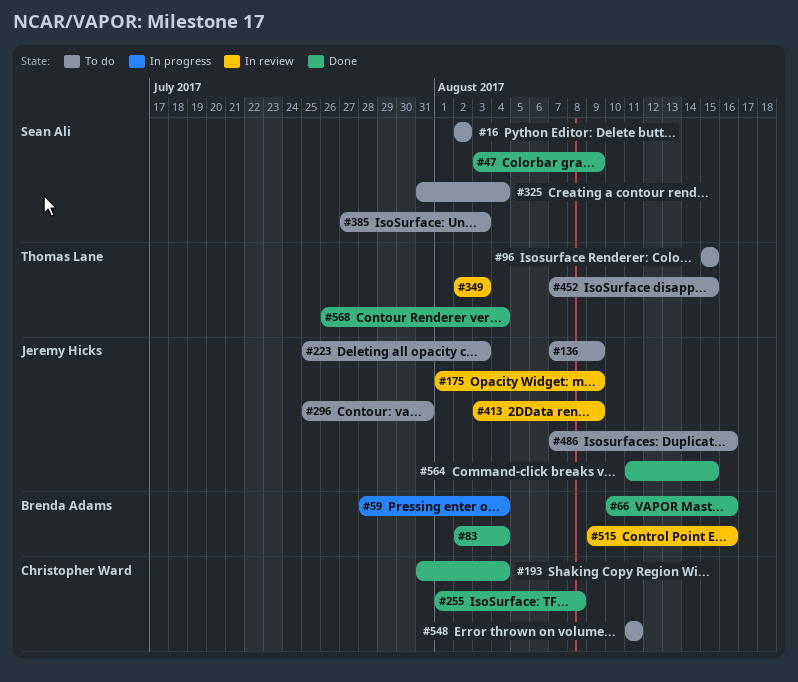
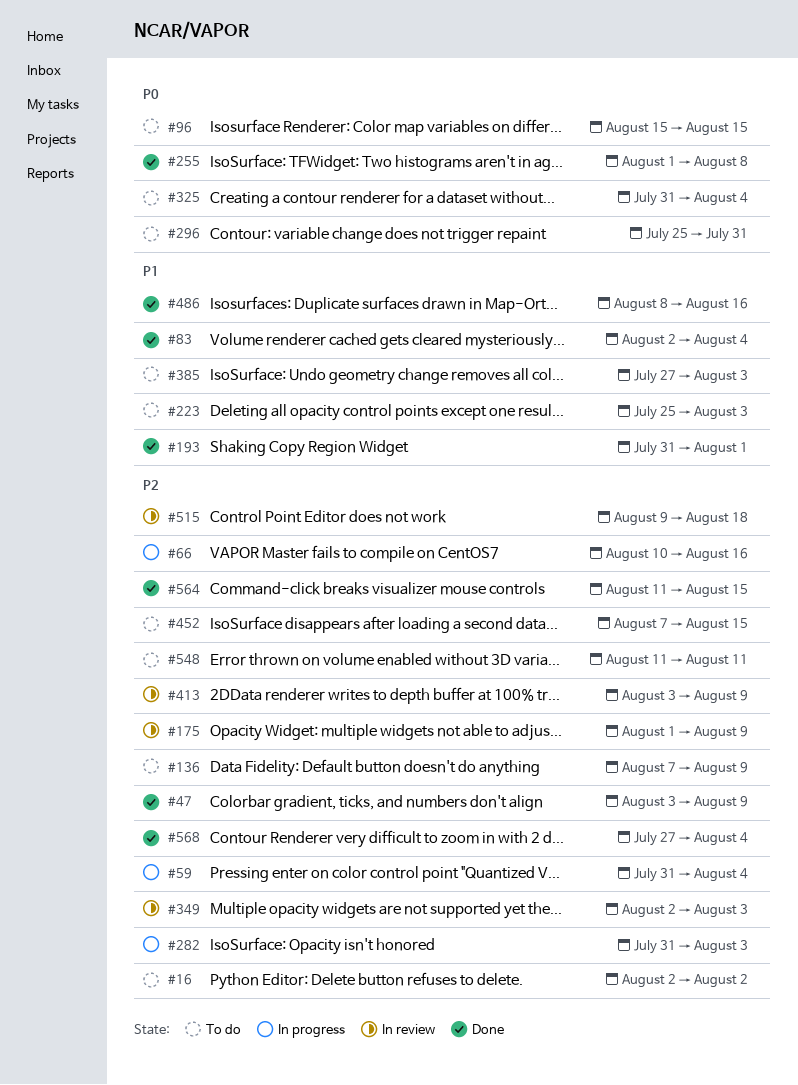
#59, start: Jul 28 -> Jul 31
#66, status: Done -> In progress
#193, due: Aug 4 -> Aug 1
#282: none -> present
#486, status: To do -> Done
#486, start: Aug 7 -> Aug 8
#515, due: Aug 16 -> Aug 18
#568, start: Jul 26 -> Jul 27

